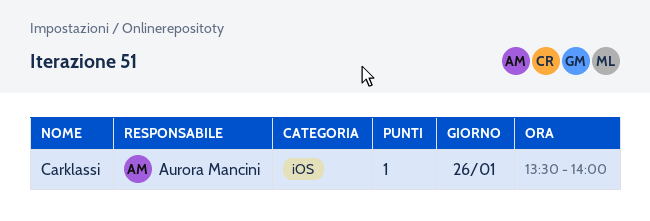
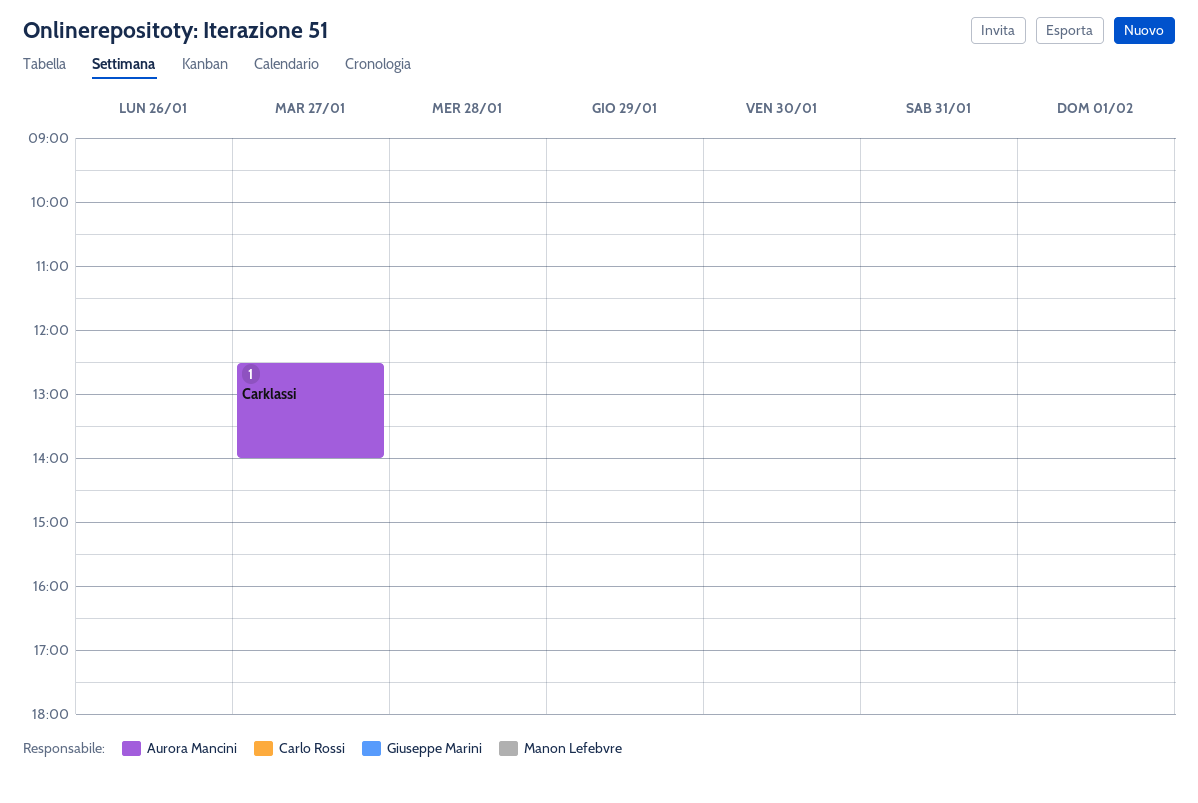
Carklassi, day: Jan 26 -> Jan 27
Carklassi, begins: 13:30 -> 12:30

